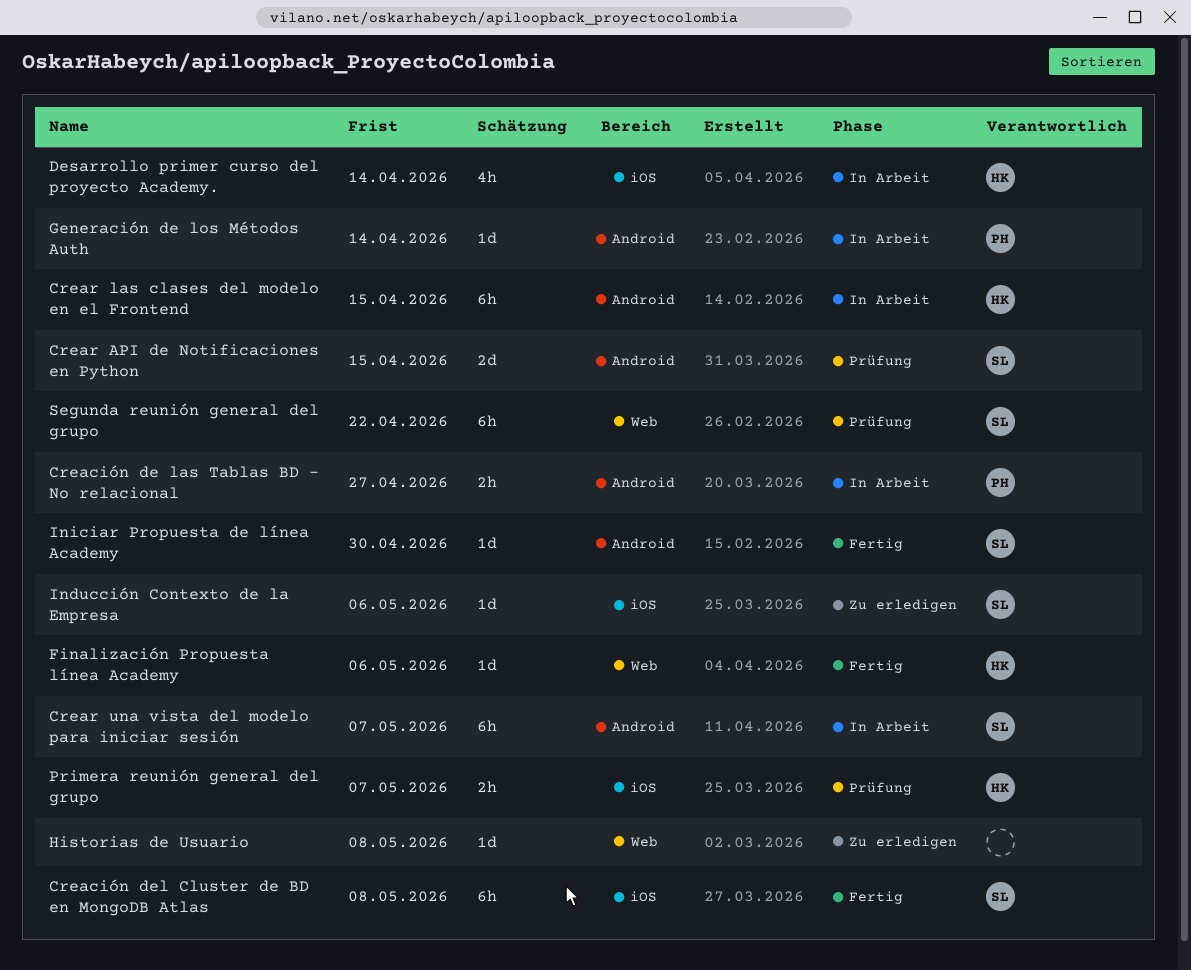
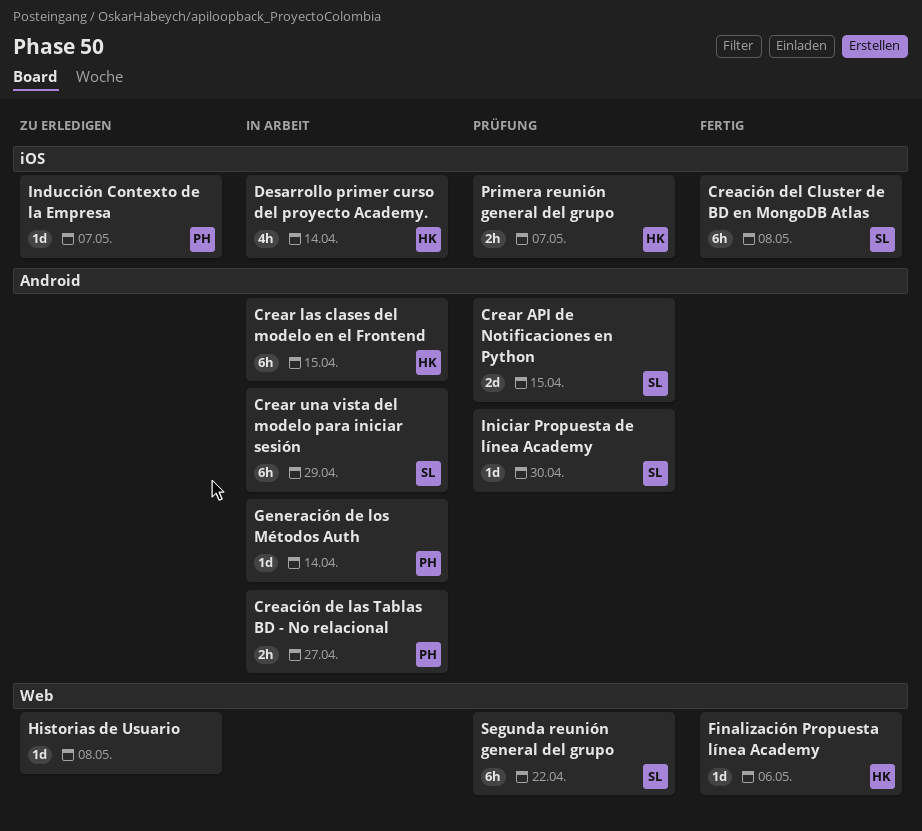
Crear una vista del modelo para iniciar sesión, due: May 7 -> Apr 29
Inducción Contexto de la Empresa, owner: SL -> PH
Inducción Contexto de la Empresa, due: May 6 -> May 7
Iniciar Propuesta de línea Academy, status: Fertig -> Prüfung

